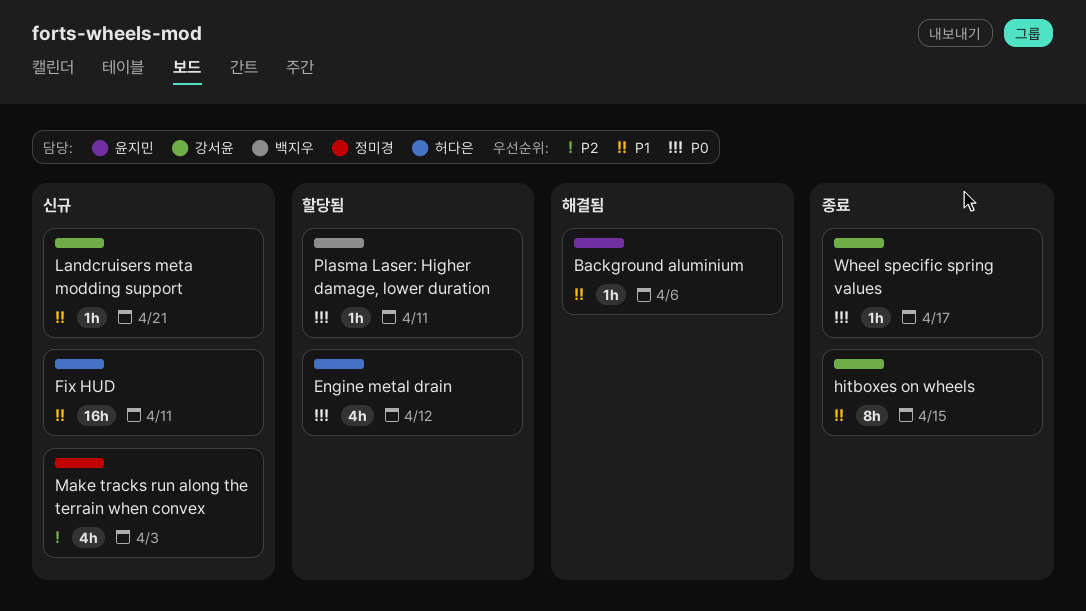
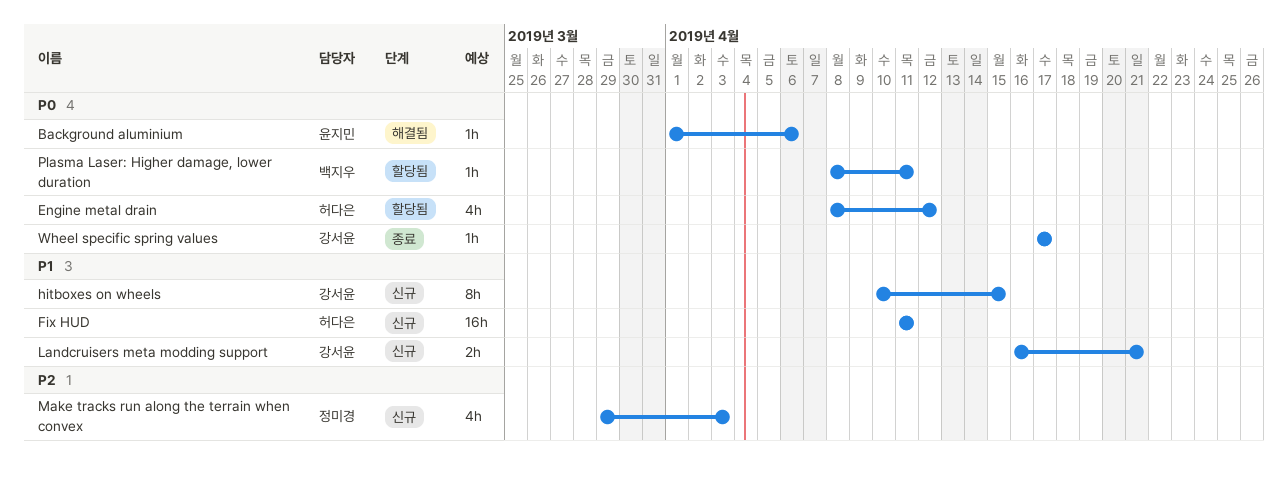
Background aluminium, priority: P1 -> P0
hitboxes on wheels, status: 종료 -> 신규
Landcruisers meta modding support, estimate: 1h -> 2h

